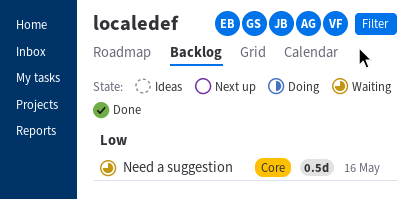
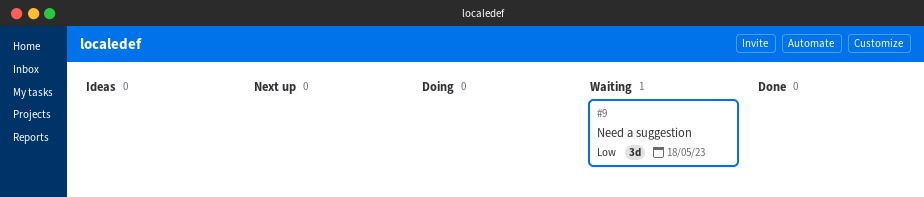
Need a suggestion, estimate: 0.5d -> 3d
Need a suggestion, due: May 16 -> May 18

